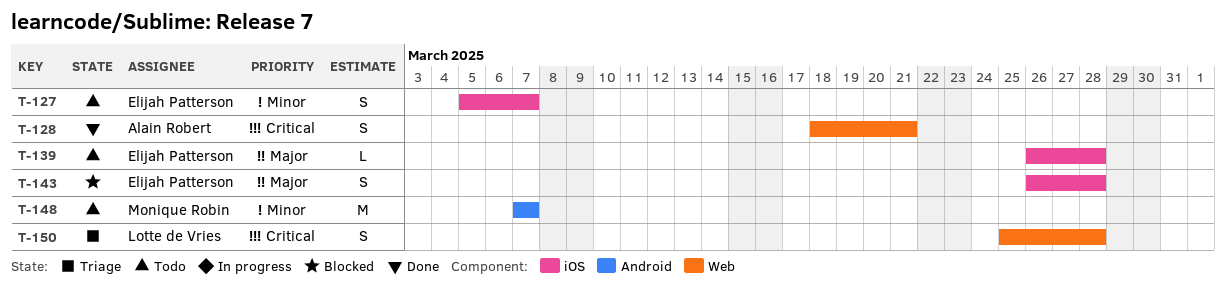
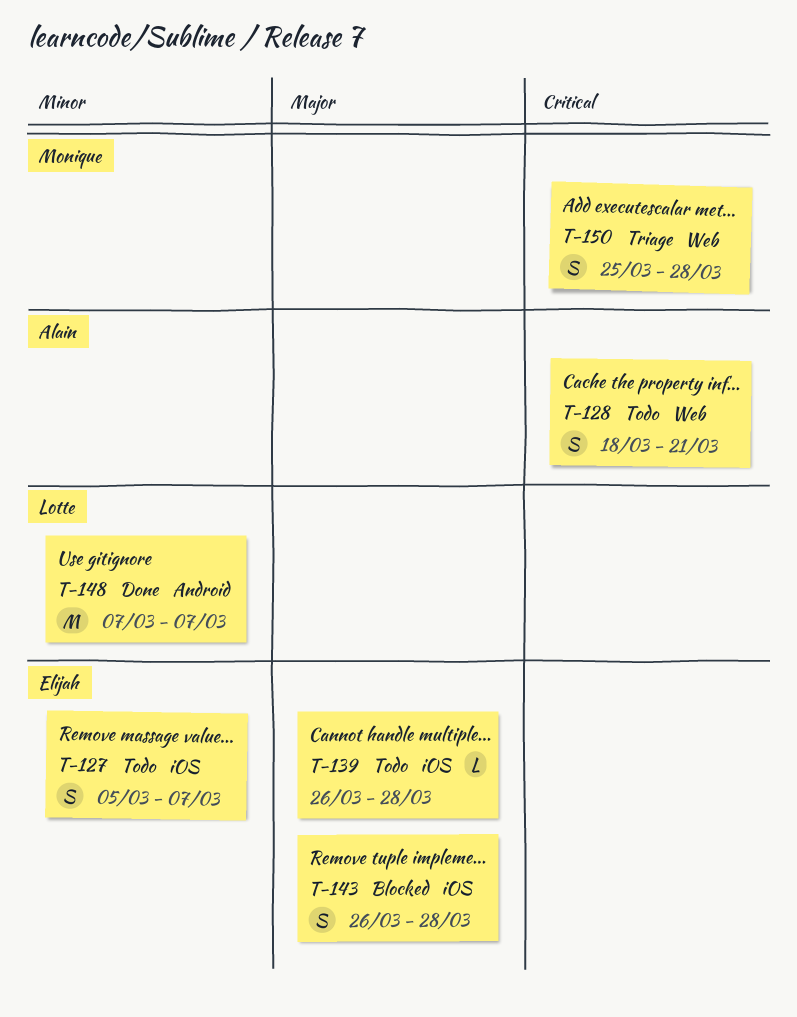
T-128, status: Done -> Todo
T-148, status: Todo -> Done
T-148, owner: Monique Robin -> Lotte de Vries
T-150, owner: Lotte de Vries -> Monique Robin

